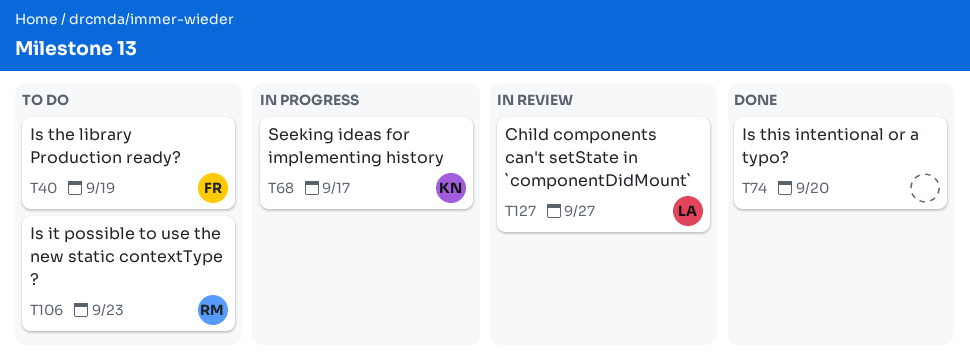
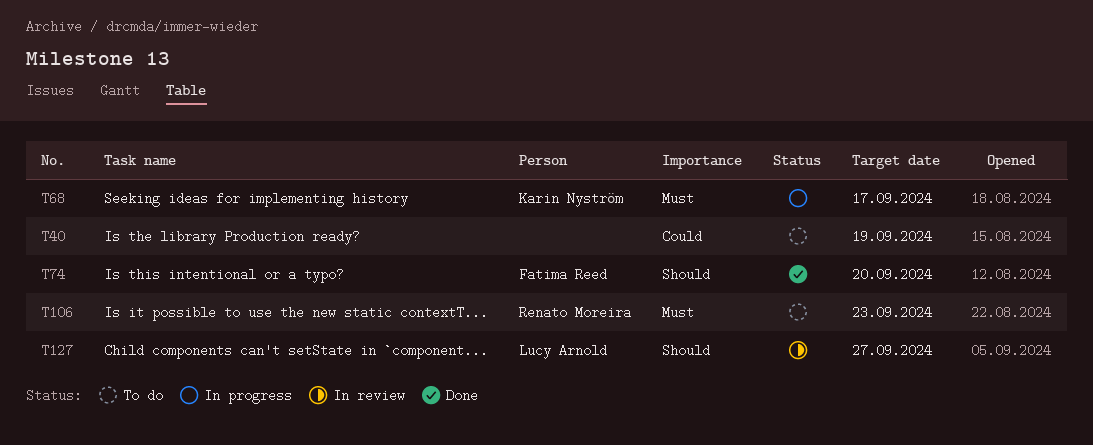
T40, owner: Fatima Reed -> none
T74, owner: none -> Fatima Reed

